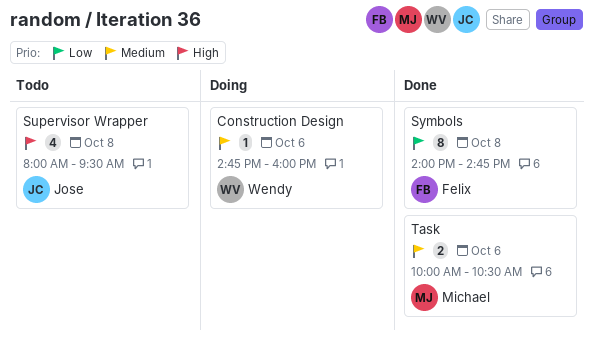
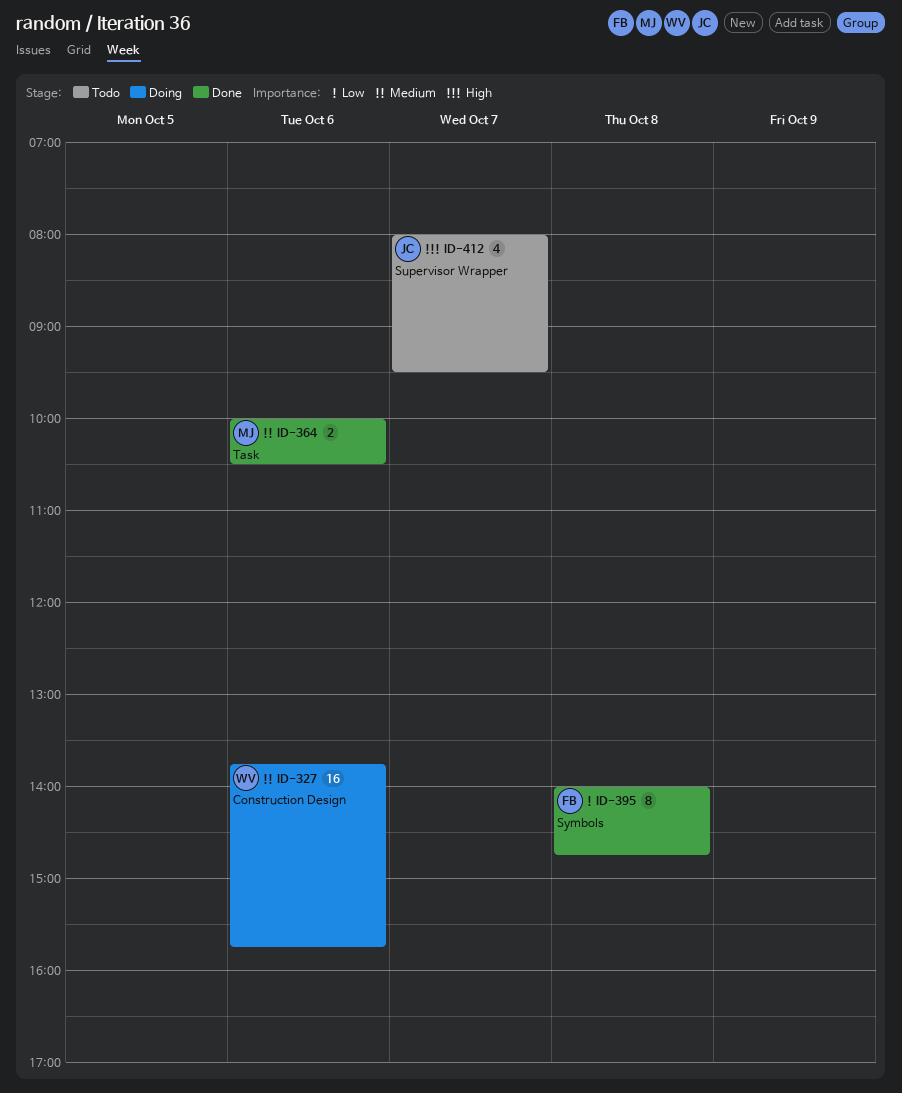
Construction Design, estimate: 1 -> 16
Construction Design, begins: 14:45 -> 13:45
Construction Design, ends: 16:00 -> 15:45
Supervisor Wrapper, day: Oct 8 -> Oct 7

